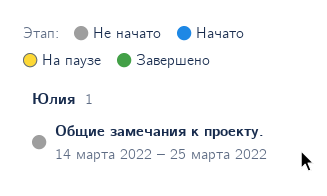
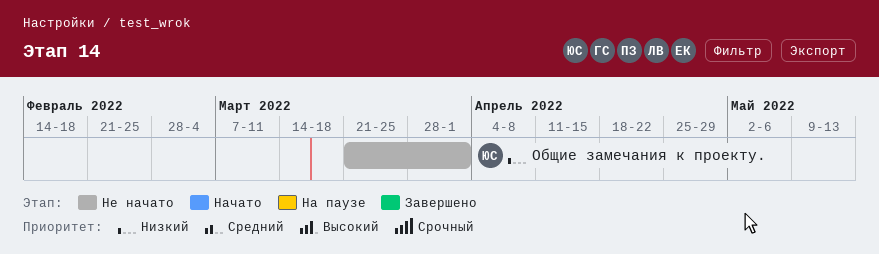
Общие замечания к проекту., start: Mar 14 -> Mar 21
Общие замечания к проекту., due: Mar 25 -> Apr 1

